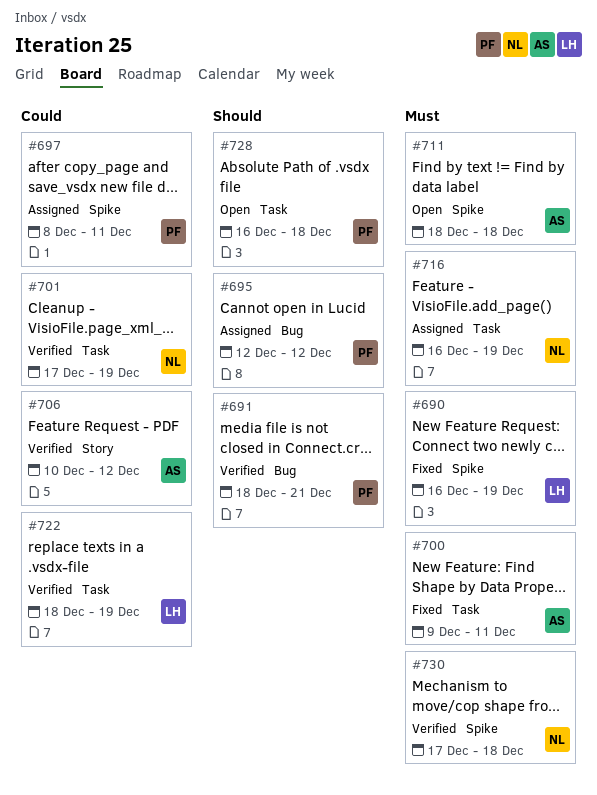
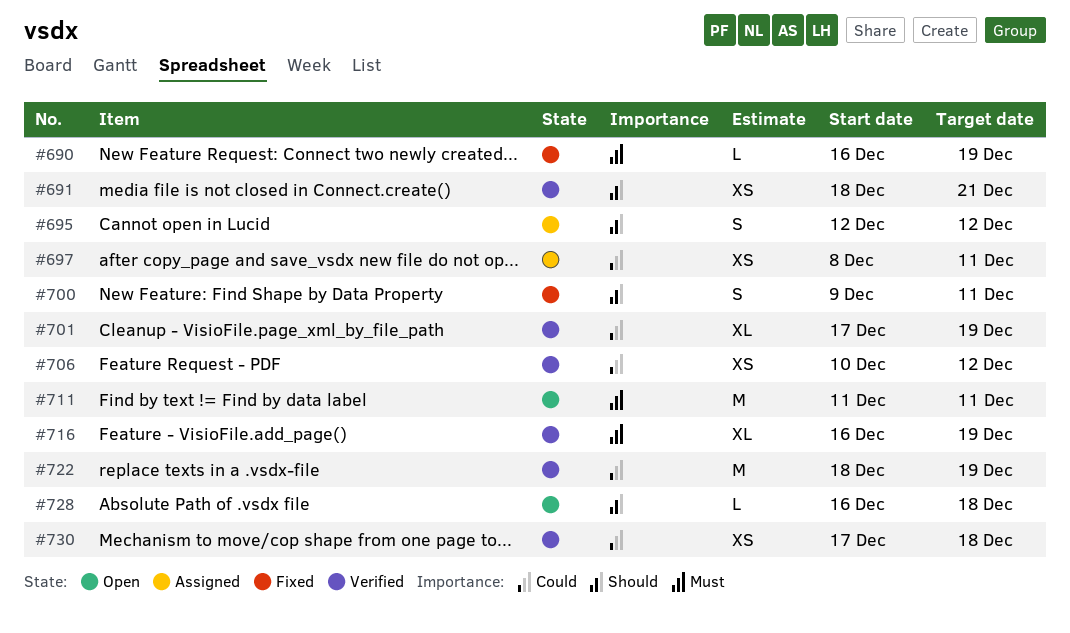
#700, priority: Must -> Should
#711, start: Dec 18 -> Dec 11
#711, due: Dec 18 -> Dec 11
#716, status: Assigned -> Verified
#730, priority: Must -> Could

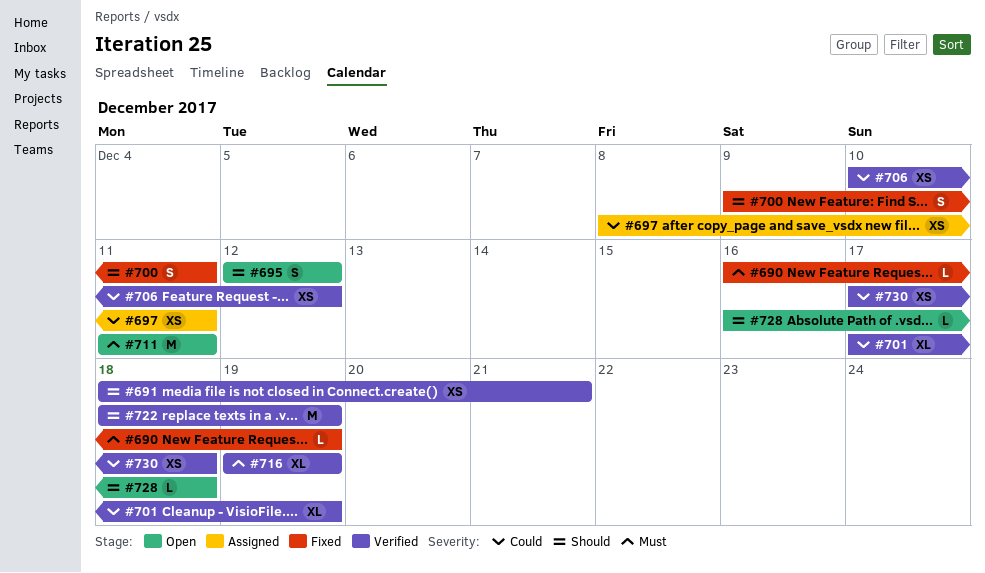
#695, status: Assigned -> Open
#716, start: Dec 16 -> Dec 19
#722, priority: Could -> Should

